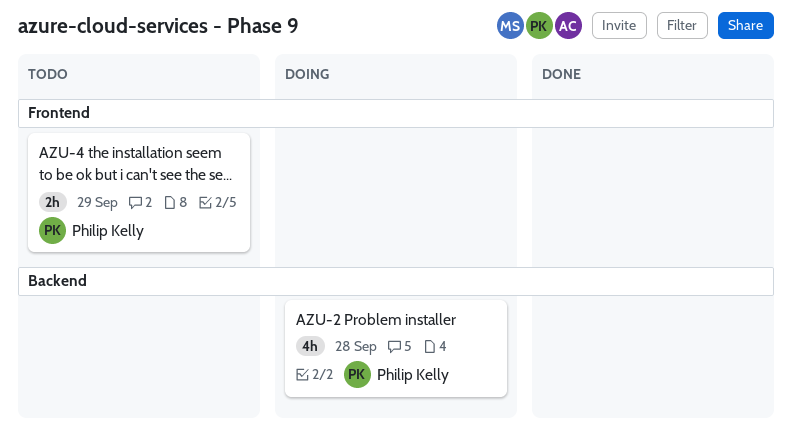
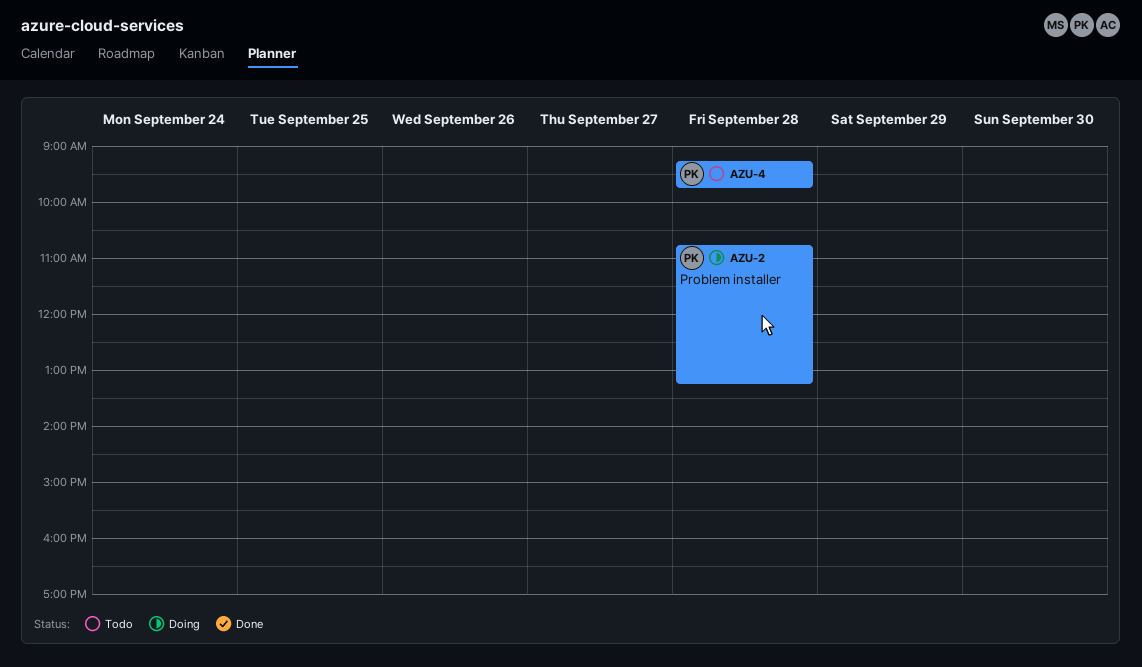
AZU-4, day: Sep 29 -> Sep 28

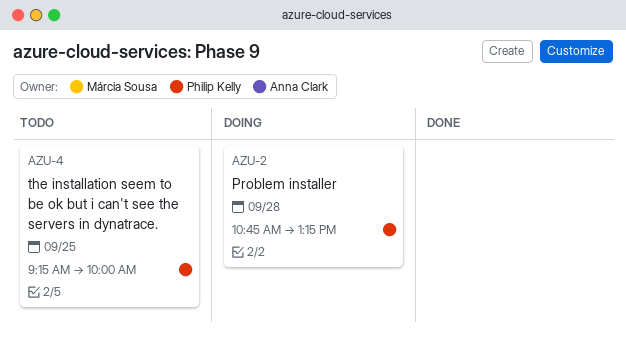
AZU-4, day: Sep 28 -> Sep 25
AZU-4, ends: 09:45 -> 10:00

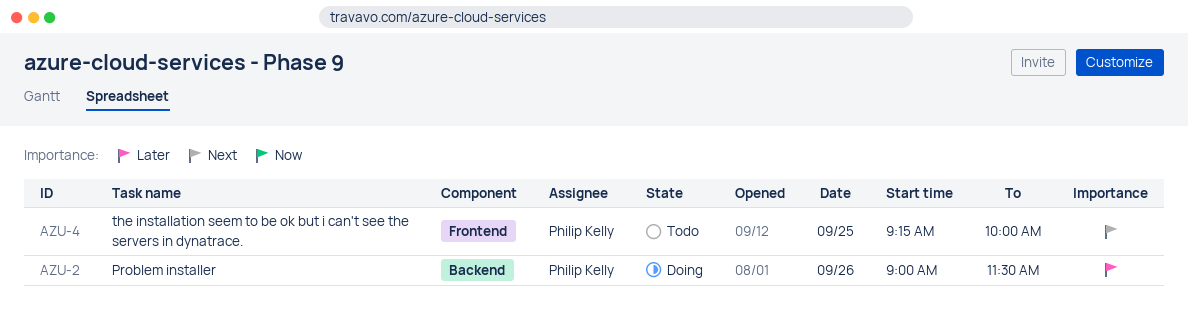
AZU-2, day: Sep 28 -> Sep 26
AZU-2, begins: 10:45 -> 09:00
AZU-2, ends: 13:15 -> 11:30

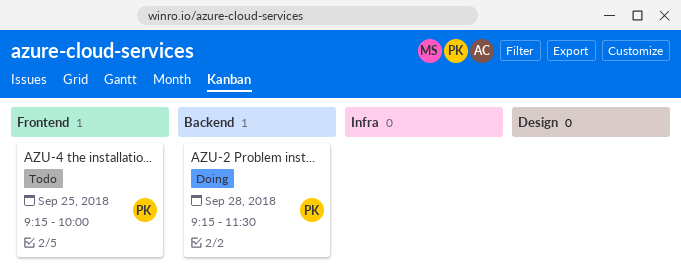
AZU-2, day: Sep 26 -> Sep 28
AZU-2, begins: 09:00 -> 09:15

